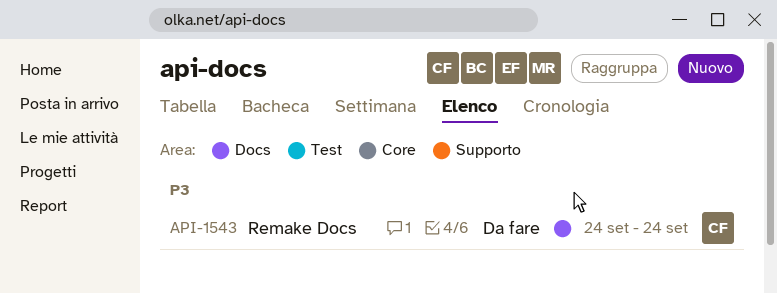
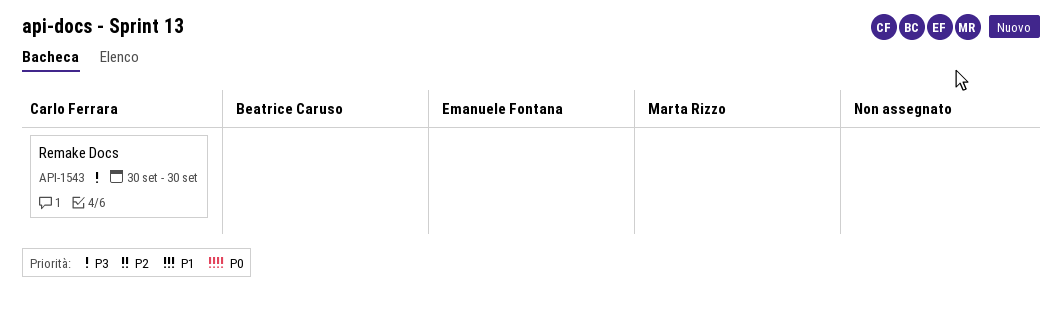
API-1543, start: Sep 24 -> Sep 30
API-1543, due: Sep 24 -> Sep 30

